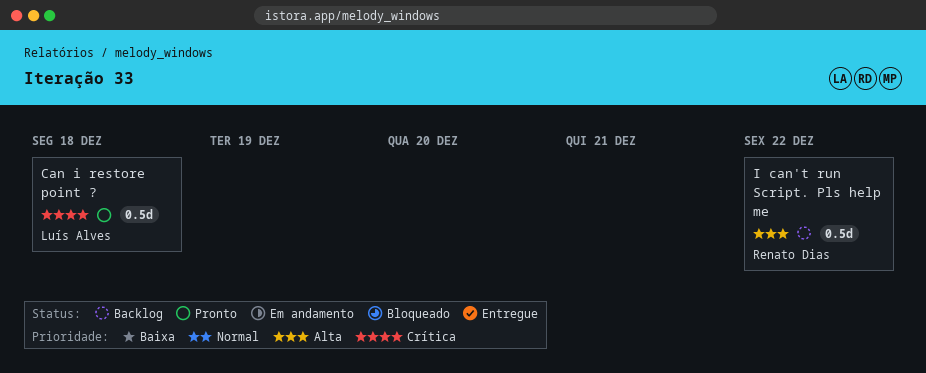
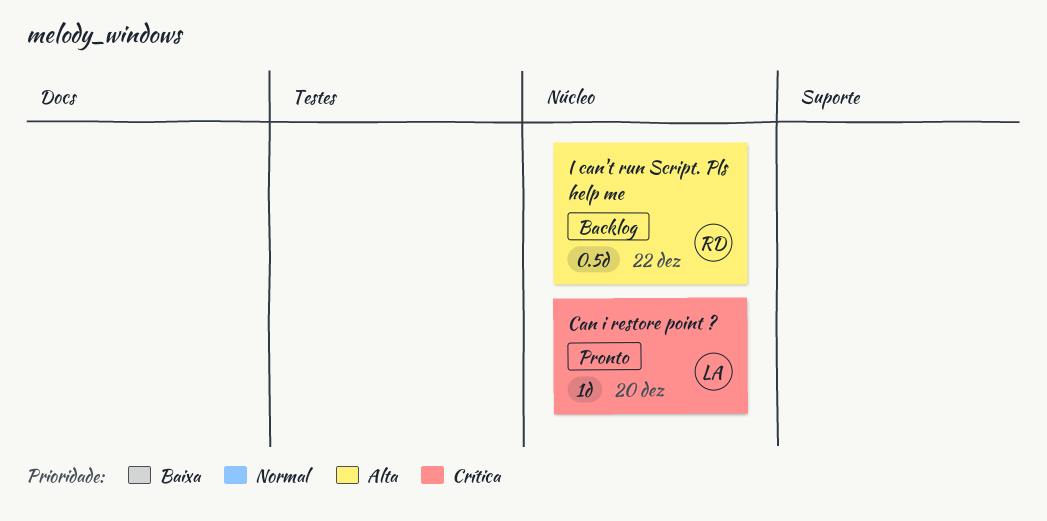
Can i restore point ?, estimate: 0.5d -> 1d
Can i restore point ?, due: Dec 18 -> Dec 20

